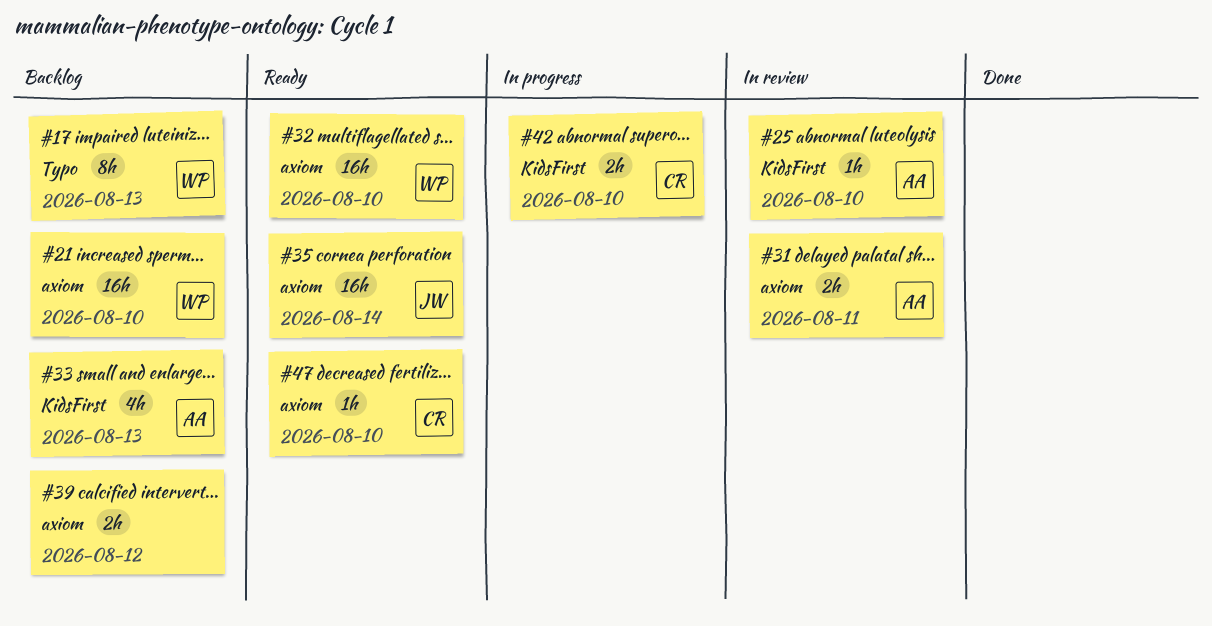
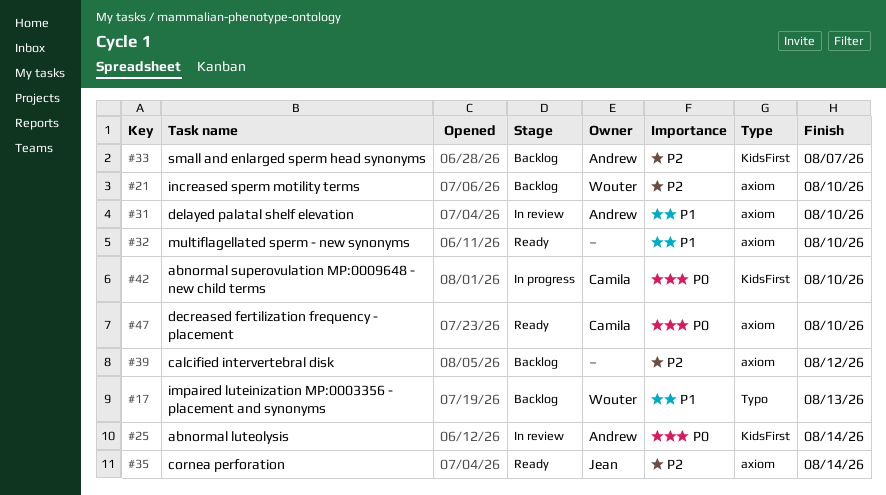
#25, due: Aug 10 -> Aug 14
#31, due: Aug 11 -> Aug 10
#32, owner: Wouter -> none
#33, due: Aug 13 -> Aug 7

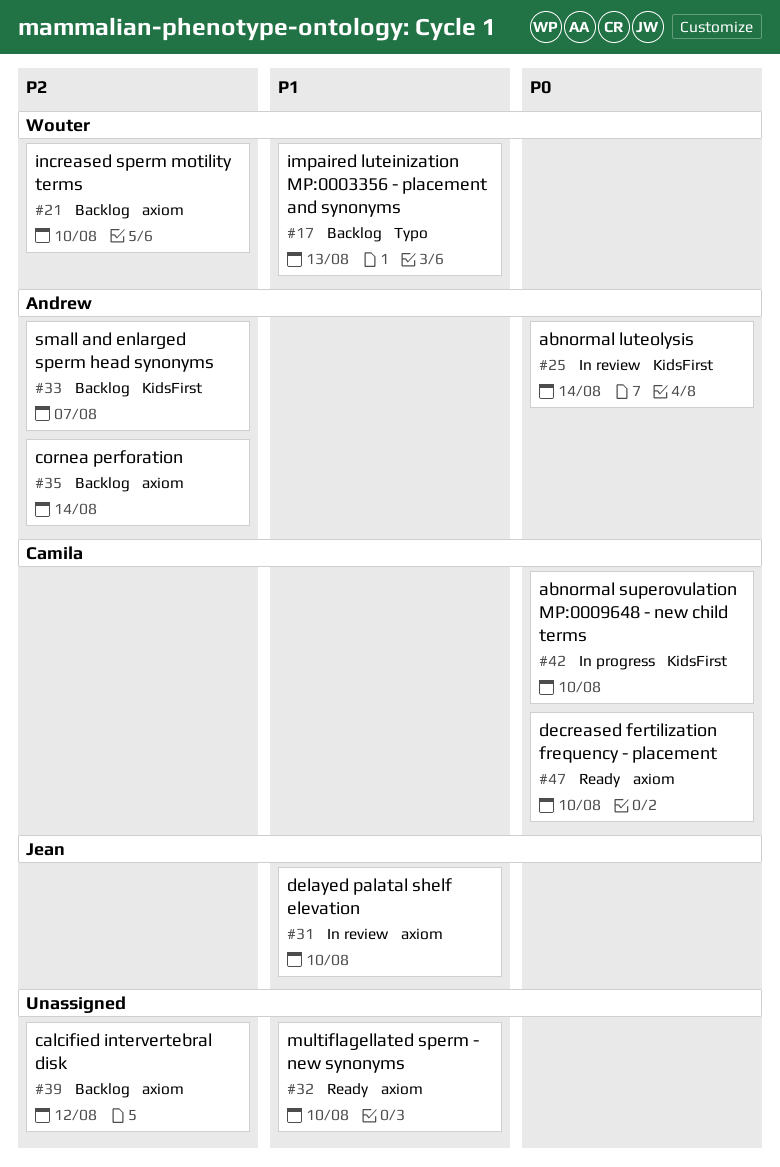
#31, owner: Andrew -> Jean
#35, status: Ready -> Backlog
#35, owner: Jean -> Andrew

